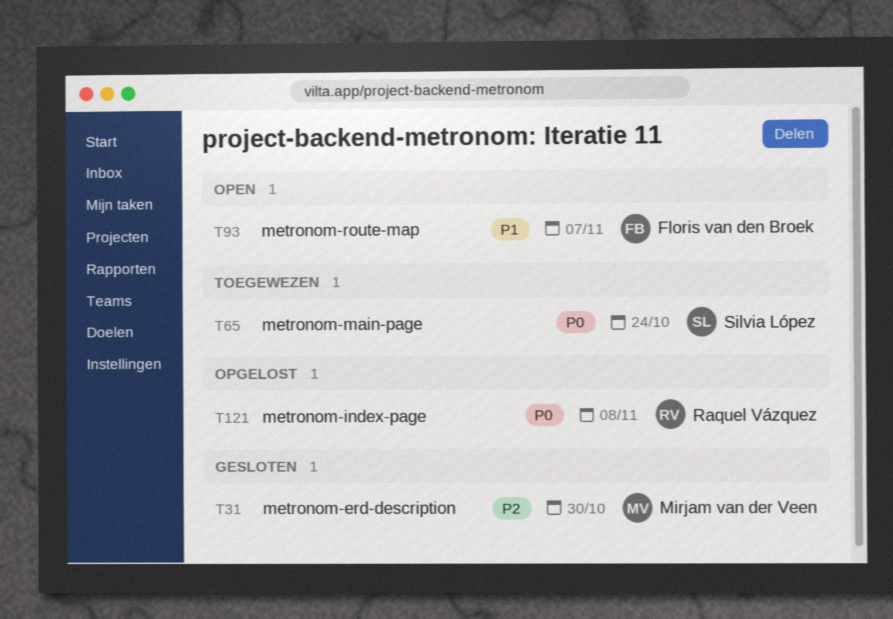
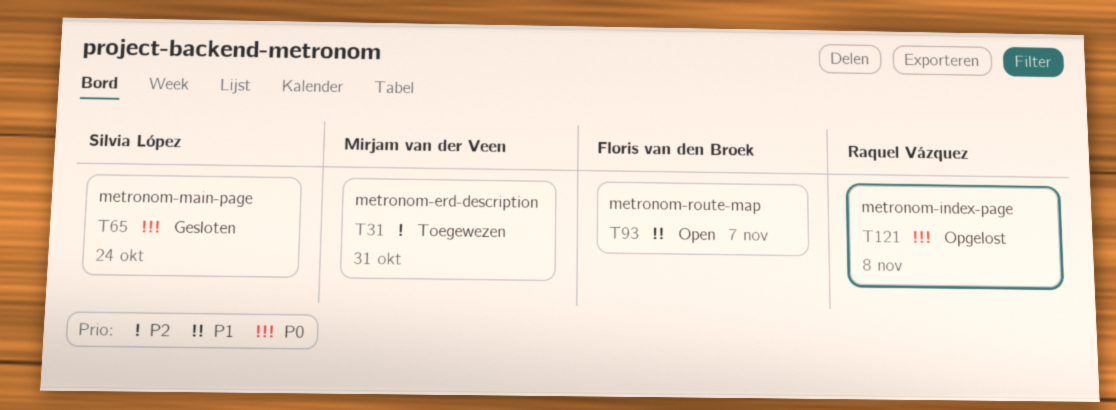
T31, status: Gesloten -> Toegewezen
T31, due: Oct 30 -> Oct 31
T65, status: Toegewezen -> Gesloten

